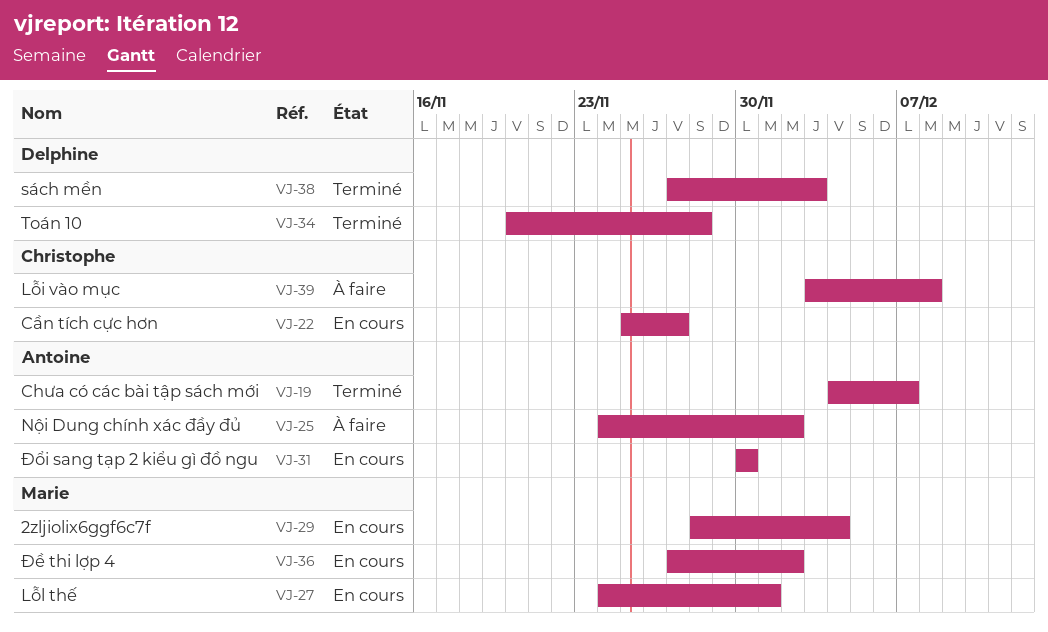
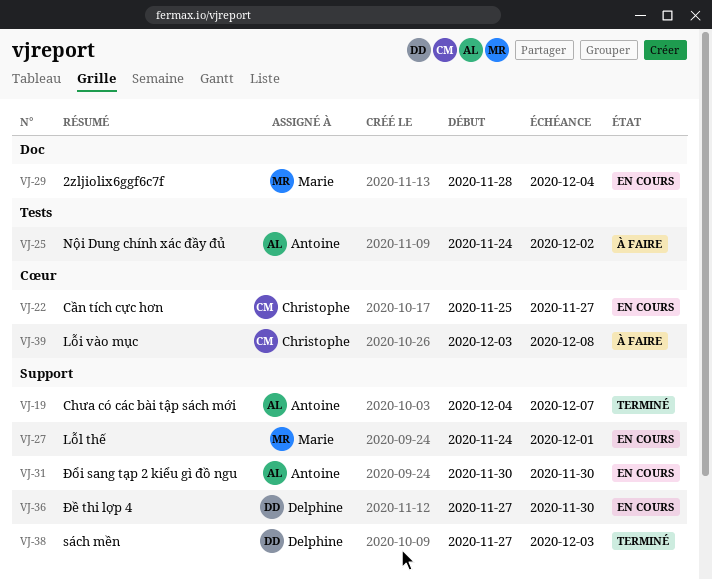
VJ-34: present -> none
VJ-36, owner: Marie -> Delphine
VJ-36, due: Dec 2 -> Nov 30

